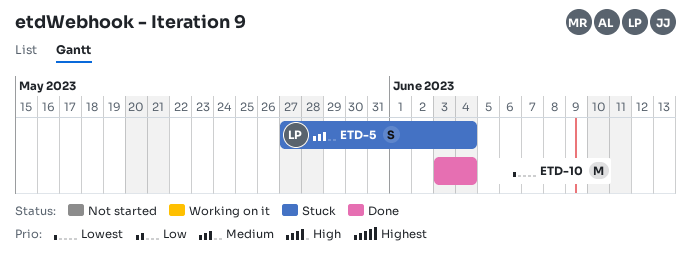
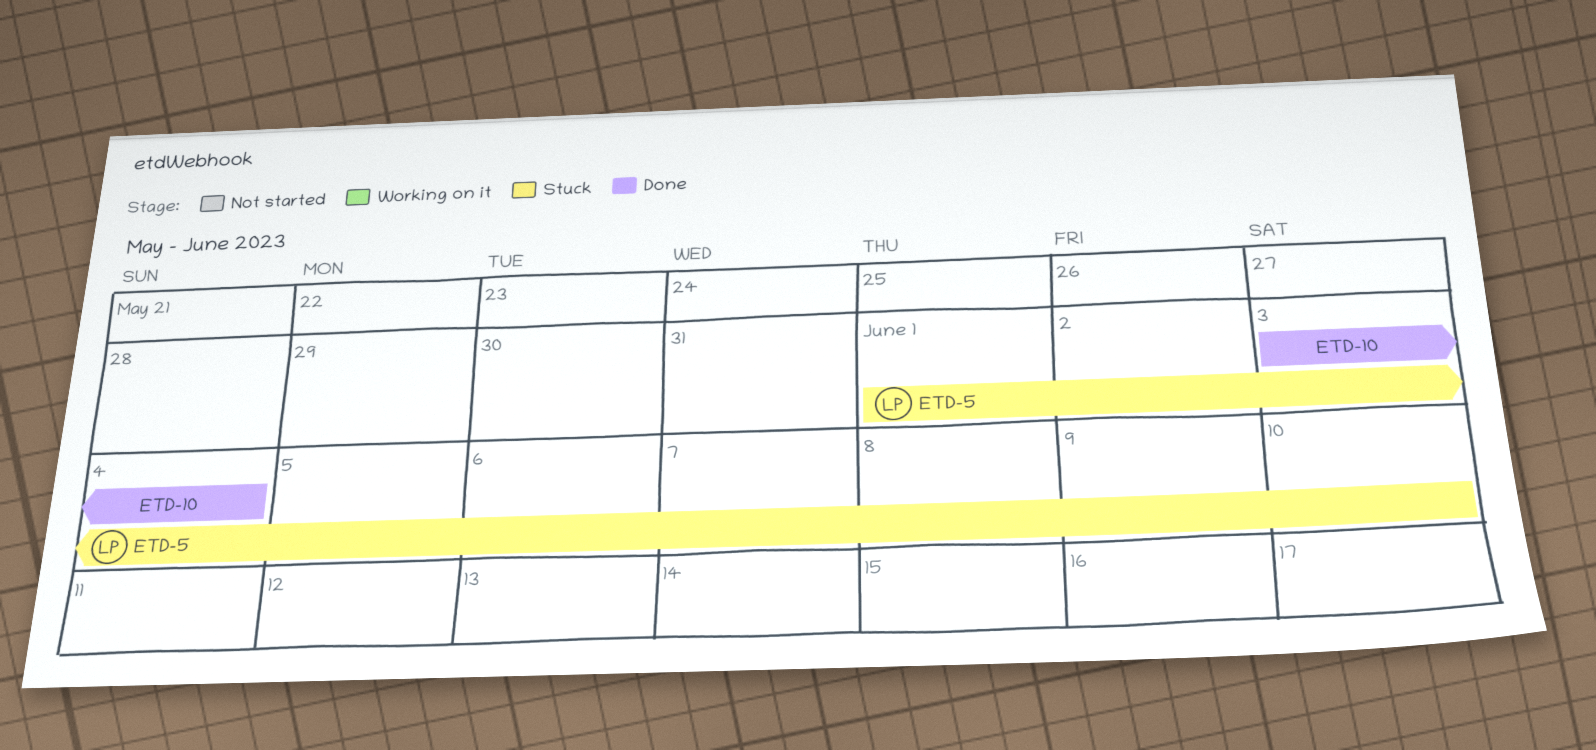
ETD-5, start: May 27 -> Jun 1
ETD-5, due: Jun 4 -> Jun 10

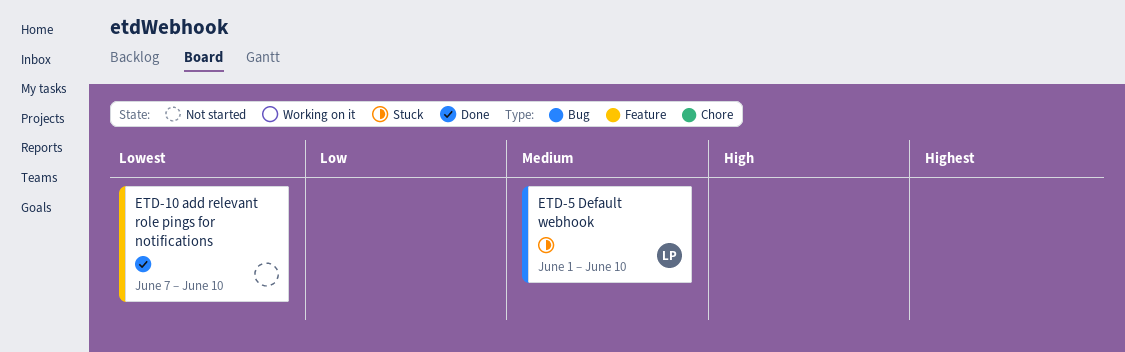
ETD-10, start: Jun 3 -> Jun 7
ETD-10, due: Jun 4 -> Jun 10

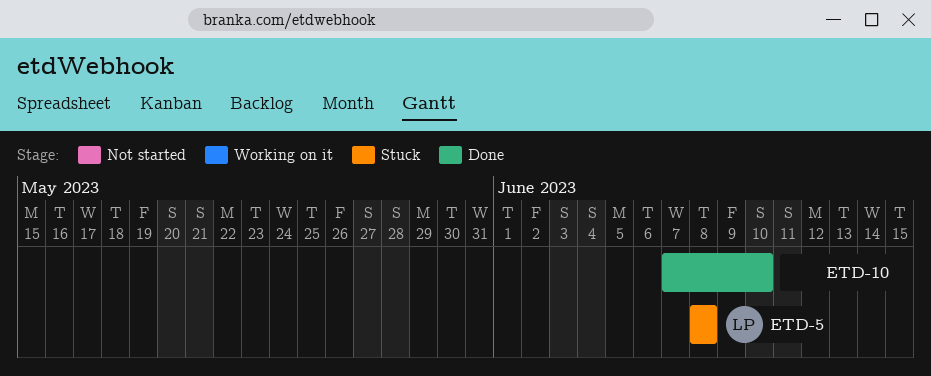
ETD-5, start: Jun 1 -> Jun 8
ETD-5, due: Jun 10 -> Jun 8

